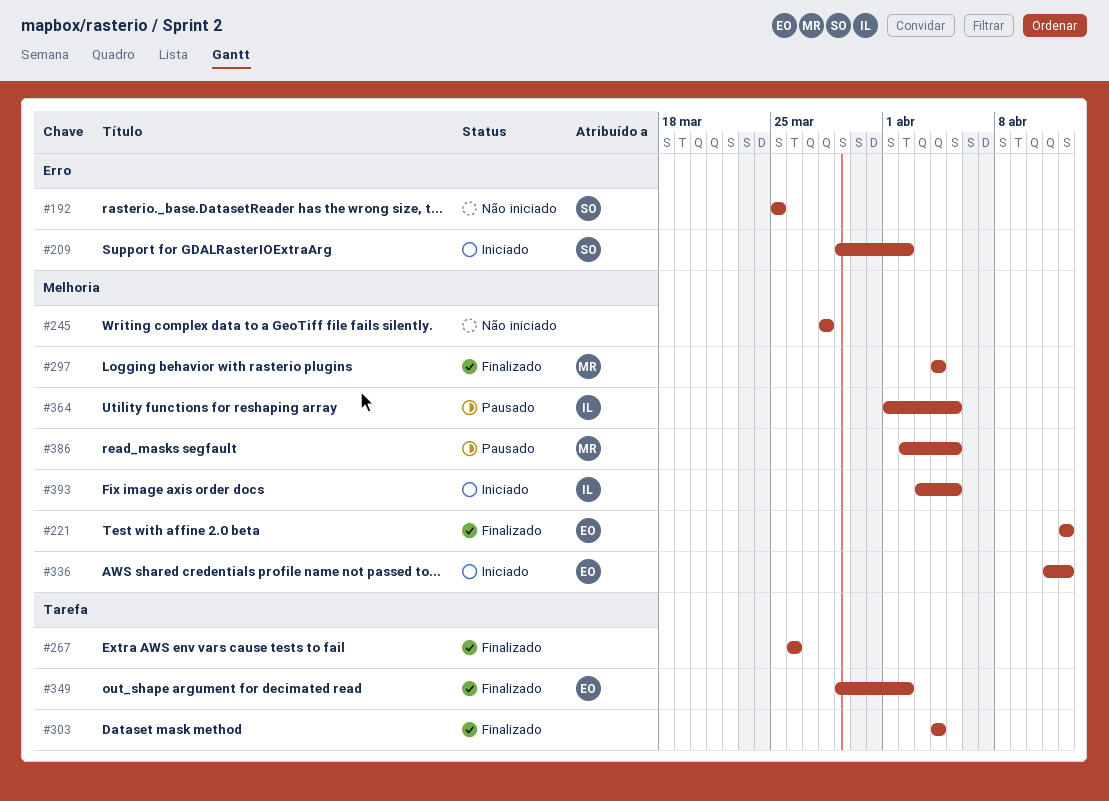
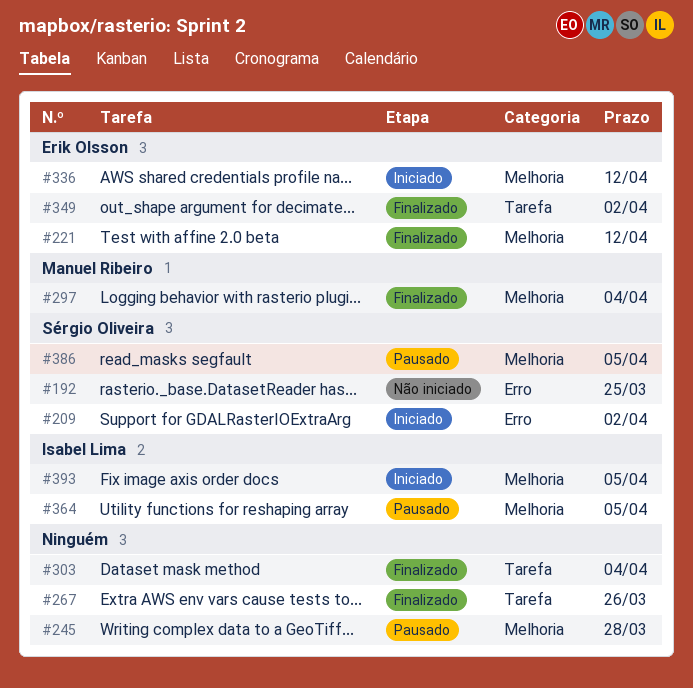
#245, status: Não iniciado -> Pausado
#386, owner: Manuel Ribeiro -> Sérgio Oliveira

